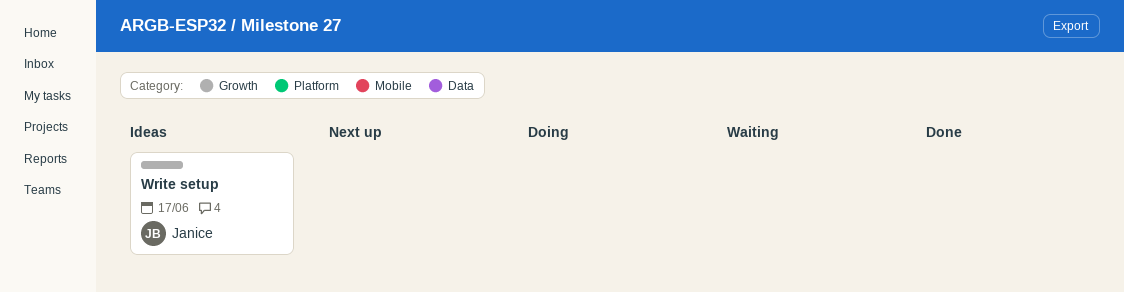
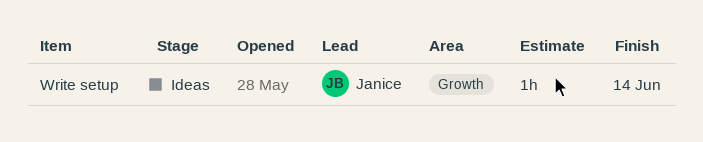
Write setup, due: Jun 17 -> Jun 14

